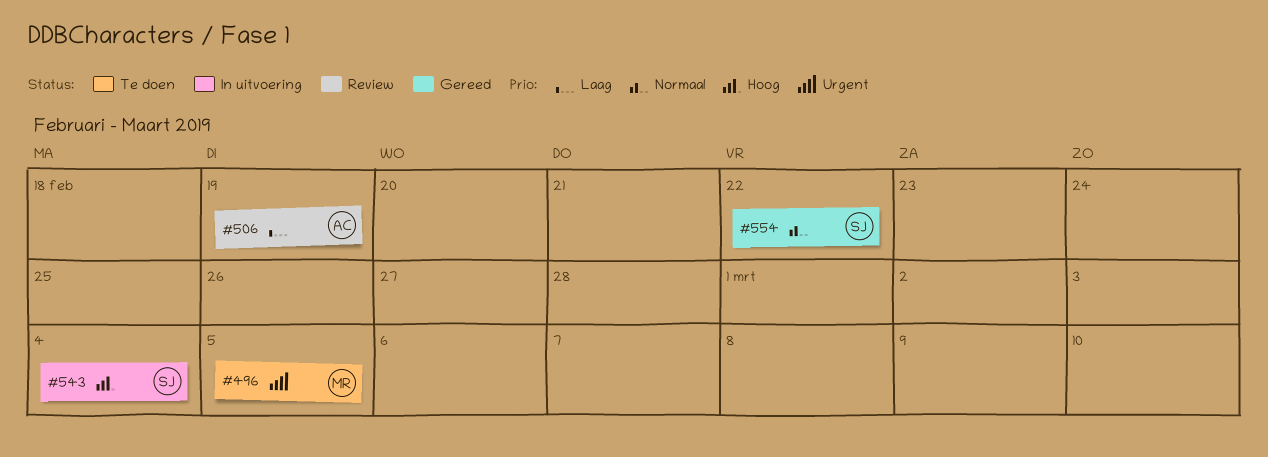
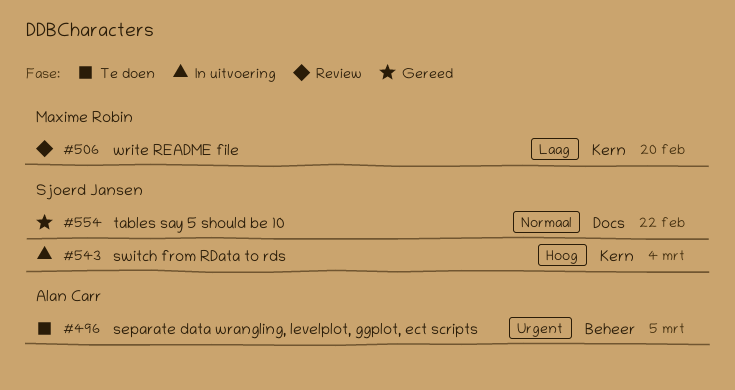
#496, owner: Maxime Robin -> Alan Carr
#506, owner: Alan Carr -> Maxime Robin
#506, due: Feb 19 -> Feb 20

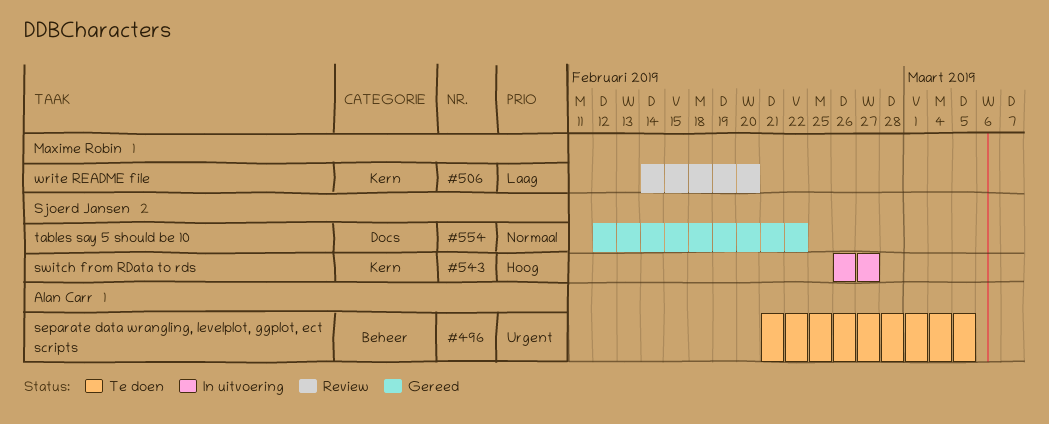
#543, due: Mar 4 -> Feb 27

